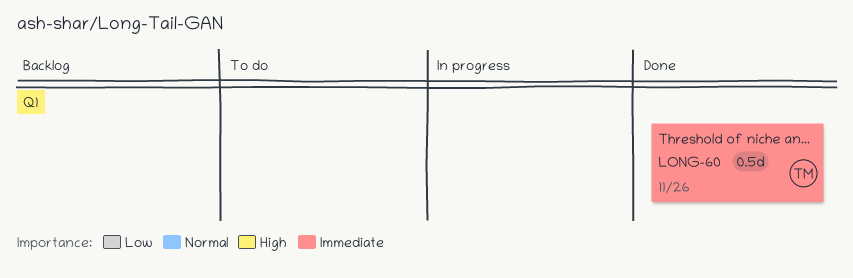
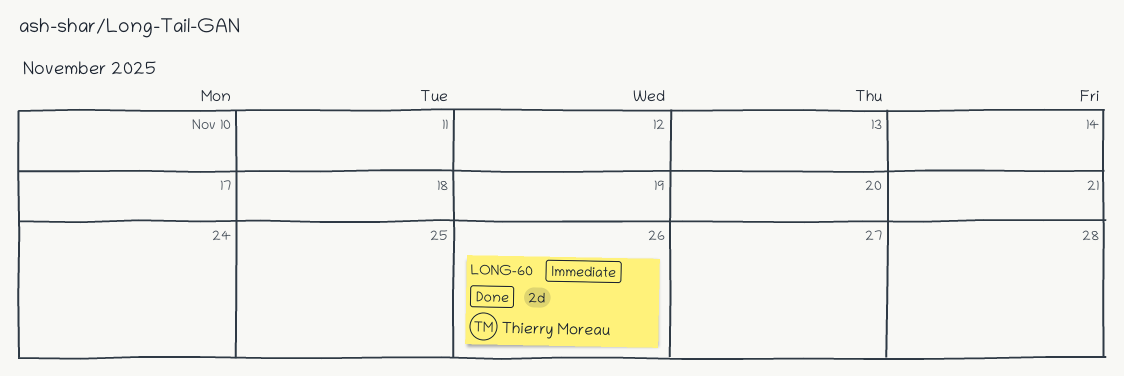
LONG-60, estimate: 0.5d -> 2d

